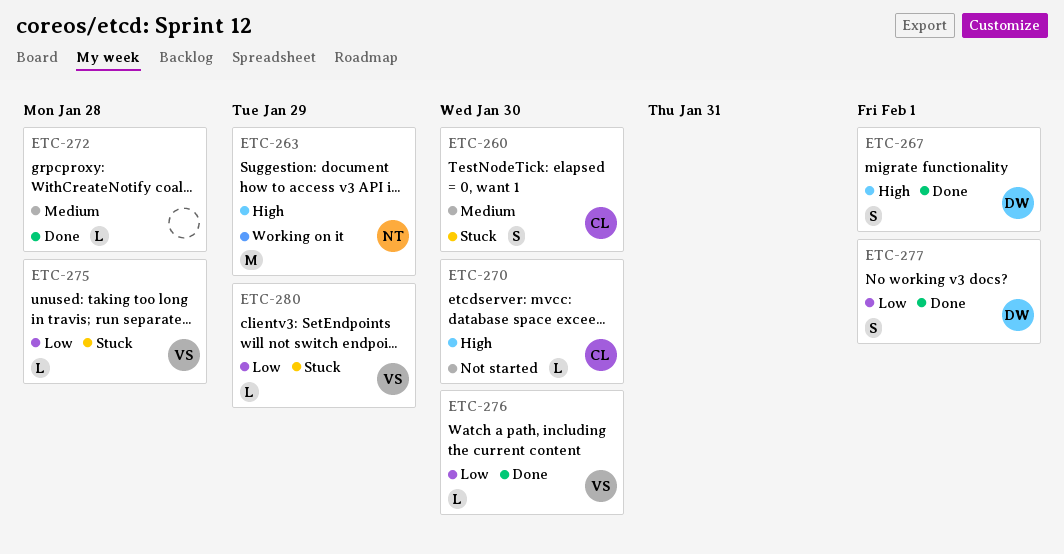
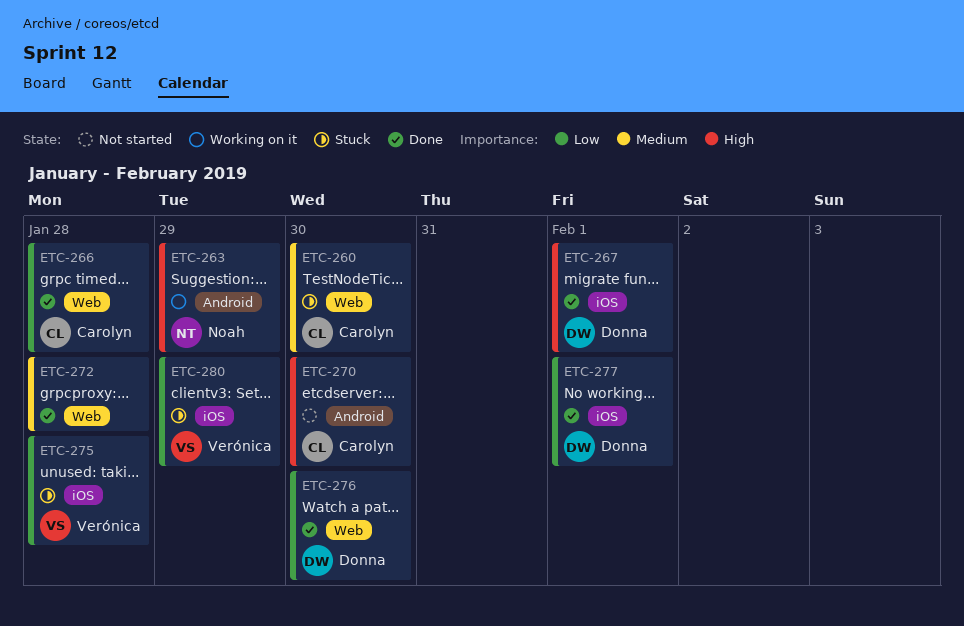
ETC-266: none -> present
ETC-276, owner: Verónica -> Donna

